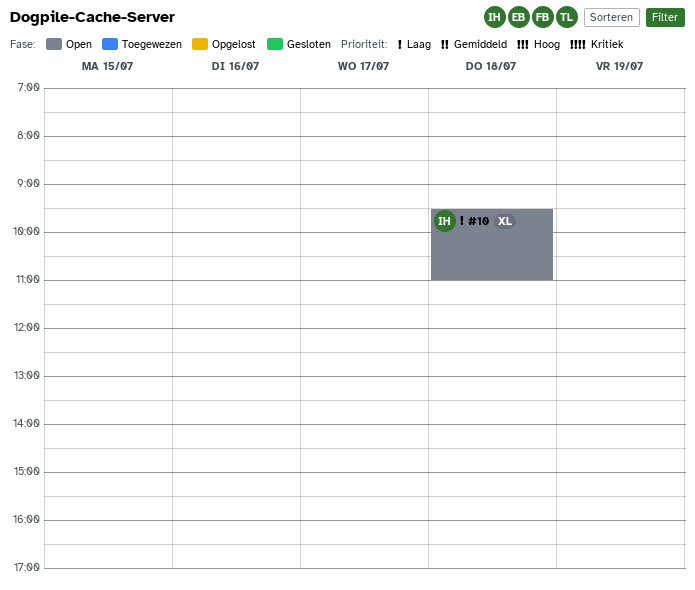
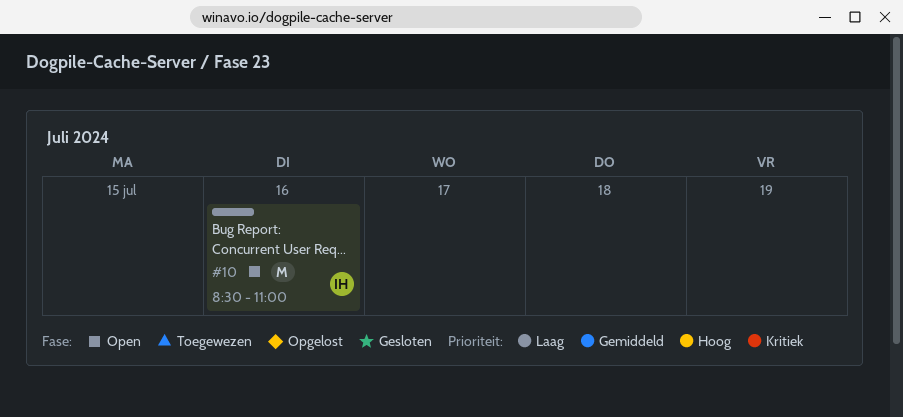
#10, estimate: XL -> M
#10, day: Jul 18 -> Jul 16
#10, begins: 09:30 -> 08:30

